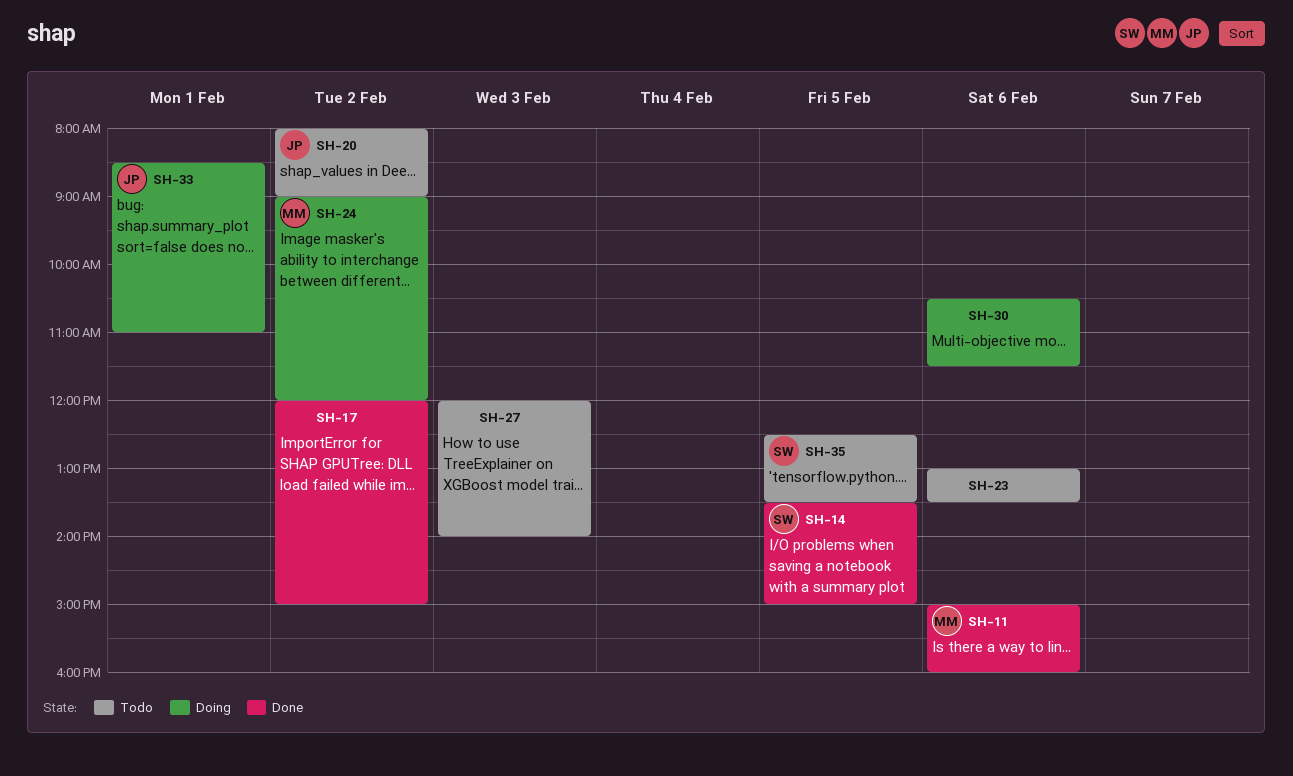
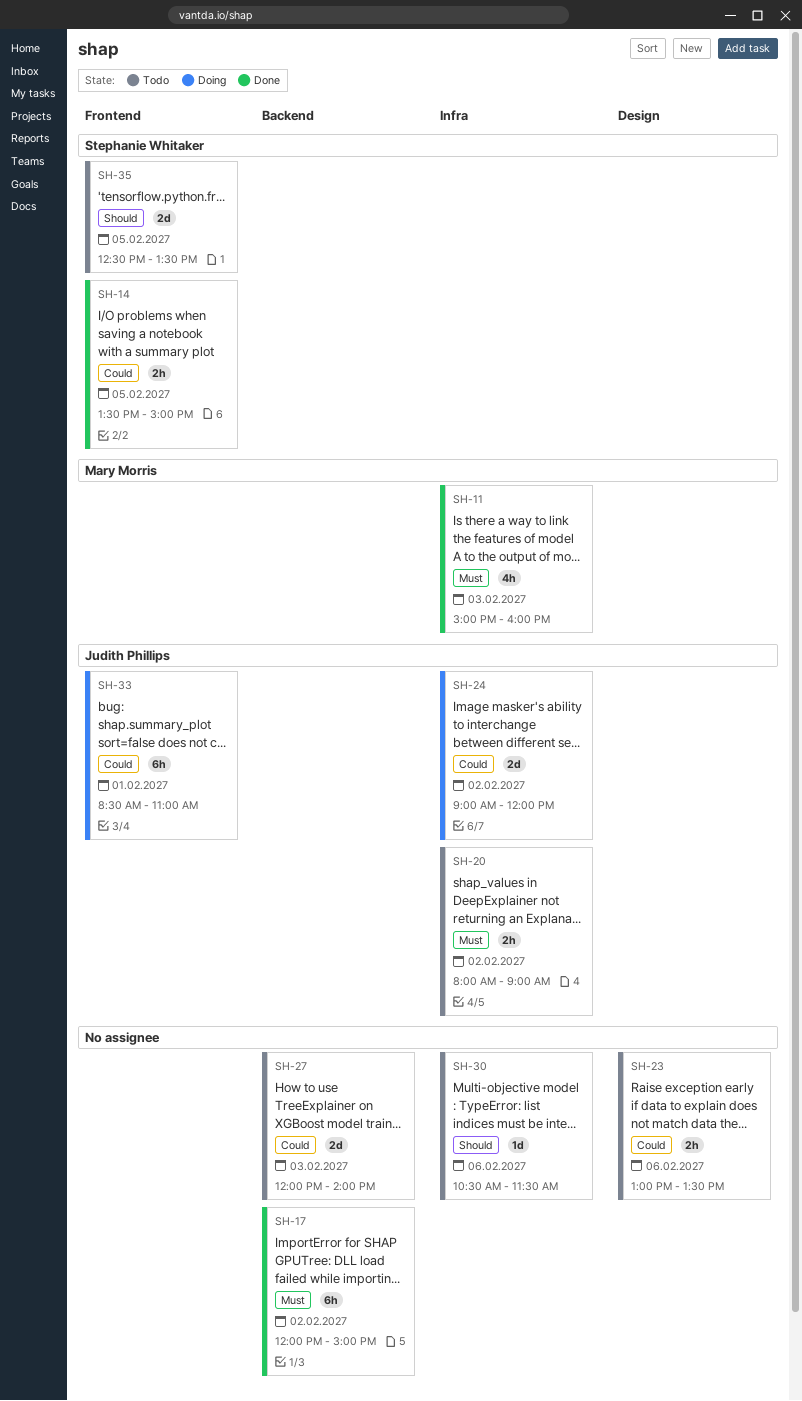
SH-11, day: Feb 6 -> Feb 3
SH-24, owner: Mary Morris -> Judith Phillips
SH-30, status: Doing -> Todo

